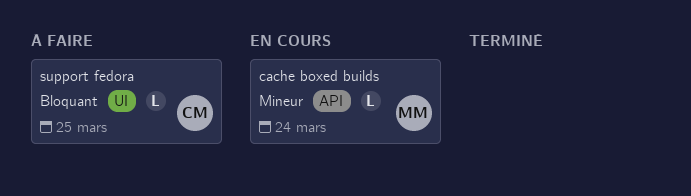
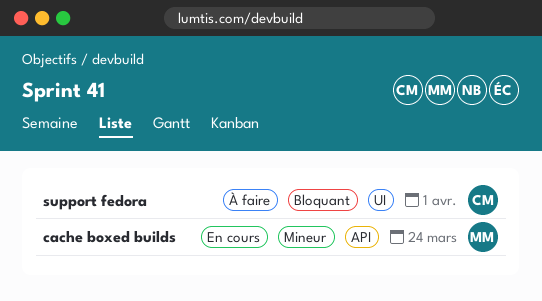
support fedora, due: Mar 25 -> Apr 1

